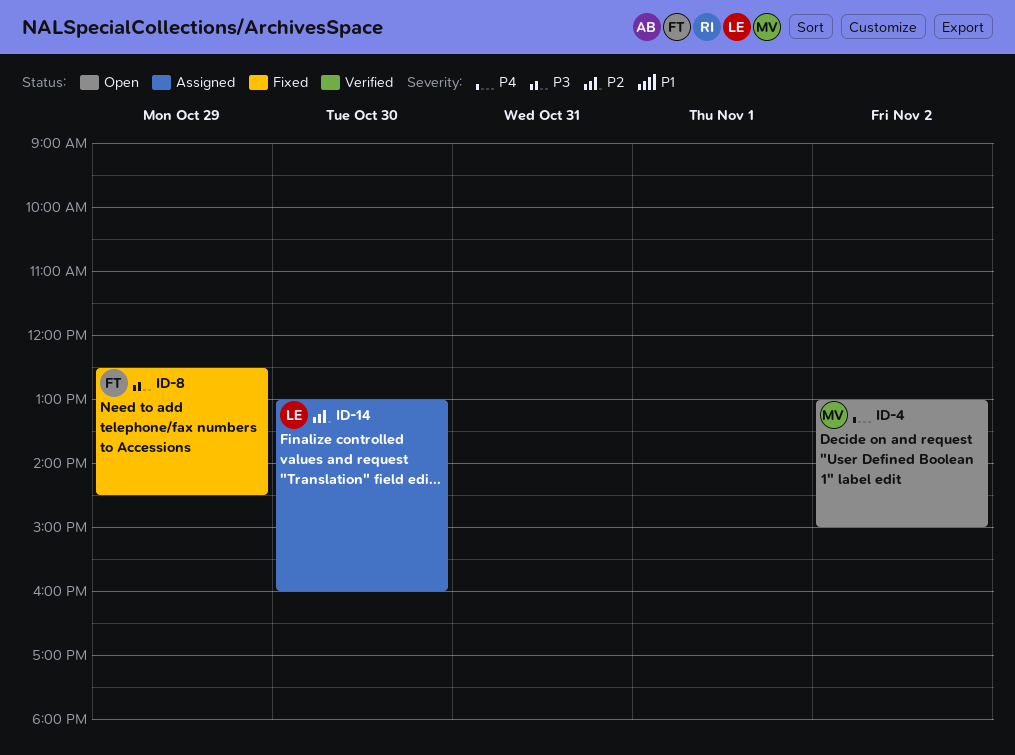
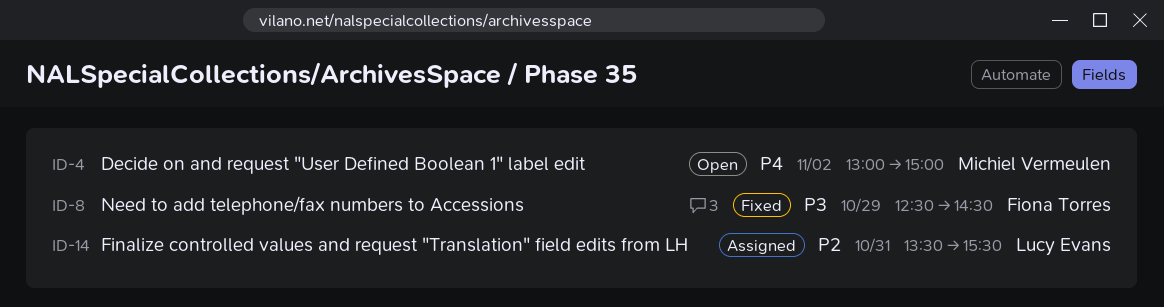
ID-14, day: Oct 30 -> Oct 31
ID-14, begins: 13:00 -> 13:30
ID-14, ends: 16:00 -> 15:30

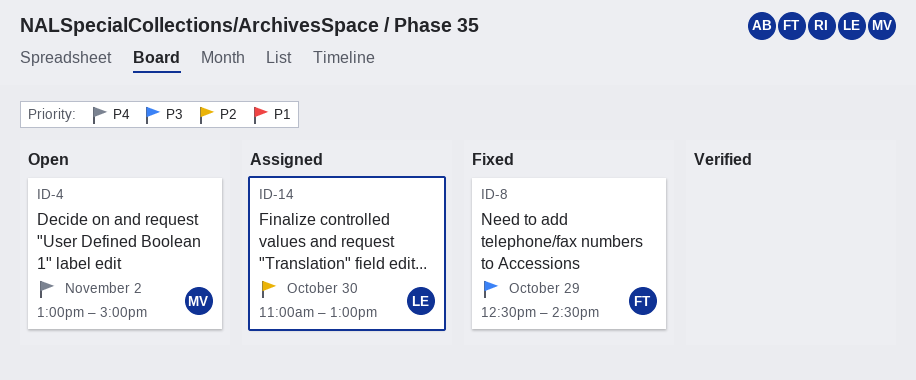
ID-14, day: Oct 31 -> Oct 30
ID-14, begins: 13:30 -> 11:00
ID-14, ends: 15:30 -> 13:00

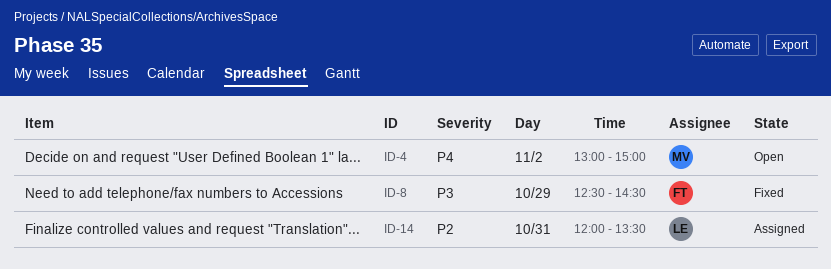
ID-14, day: Oct 30 -> Oct 31
ID-14, begins: 11:00 -> 12:00
ID-14, ends: 13:00 -> 13:30

